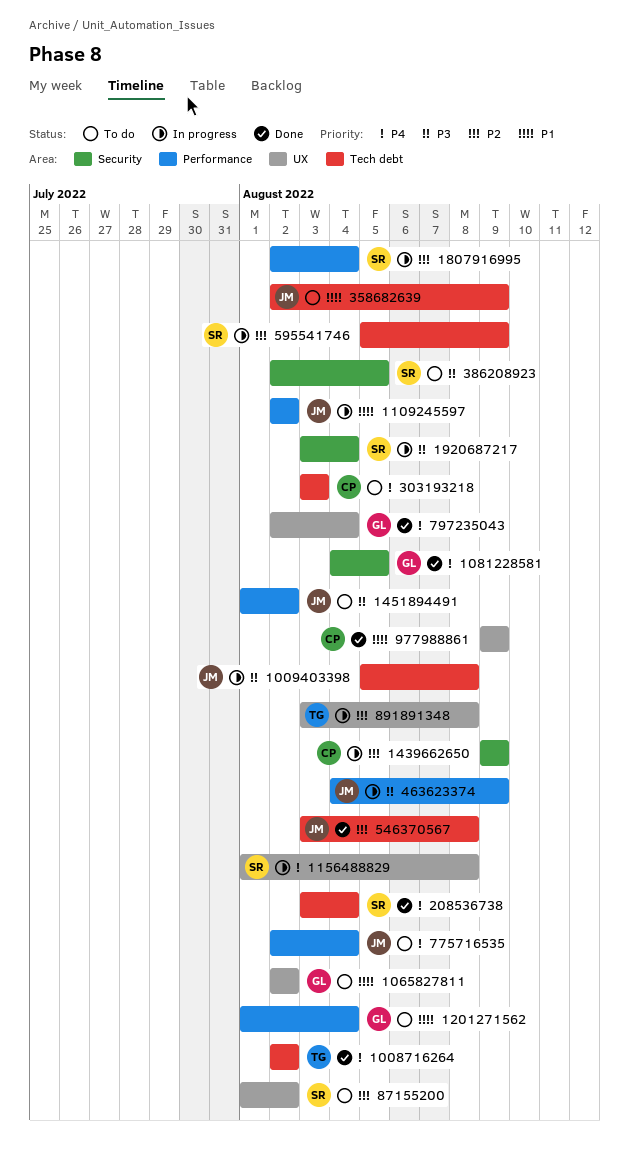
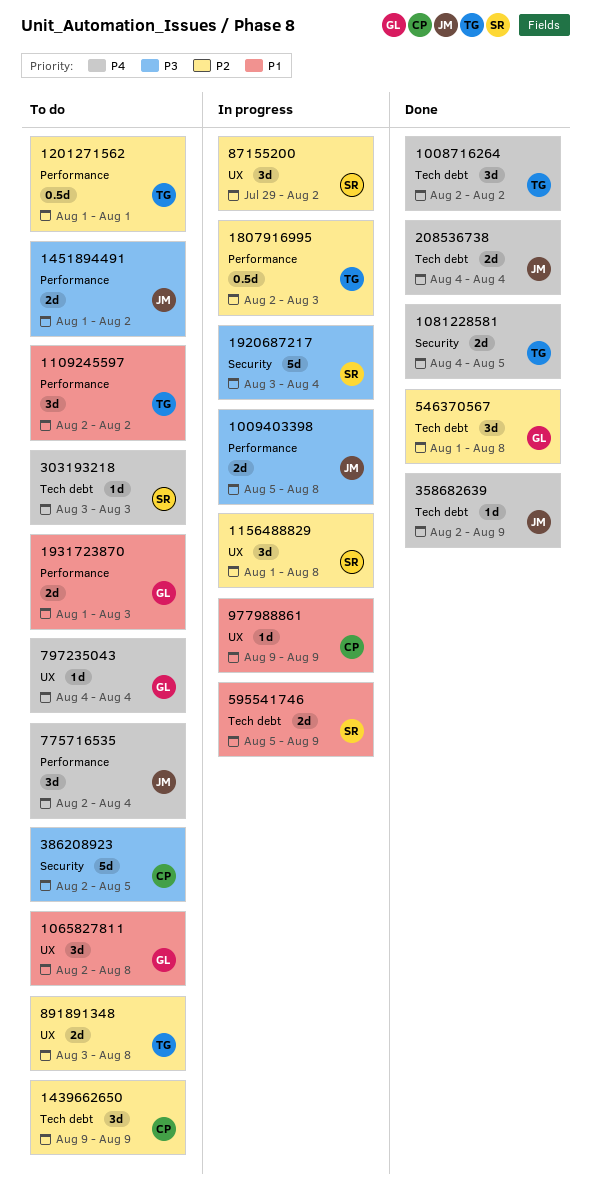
1009403398, label: Tech debt -> Performance
1065827811, due: Aug 2 -> Aug 8
1081228581, owner: GL -> TG
1109245597, status: In progress -> To do
1109245597, owner: JM -> TG
1156488829, priority: P4 -> P2
1201271562, owner: GL -> TG
1201271562, priority: P1 -> P2
1201271562, due: Aug 4 -> Aug 1
1439662650, status: In progress -> To do
1439662650, label: Security -> Tech debt
1807916995, owner: SR -> TG
1807916995, due: Aug 4 -> Aug 3
1931723870: none -> present
208536738, owner: SR -> JM
208536738, start: Aug 3 -> Aug 4
303193218, owner: CP -> SR
358682639, status: To do -> Done
358682639, priority: P1 -> P4
386208923, owner: SR -> CP
463623374: present -> none
546370567, owner: JM -> GL
546370567, start: Aug 3 -> Aug 1
595541746, priority: P2 -> P1
797235043, status: Done -> To do
797235043, start: Aug 2 -> Aug 4
87155200, status: To do -> In progress
87155200, start: Aug 1 -> Jul 29
891891348, status: In progress -> To do
977988861, status: Done -> In progress

